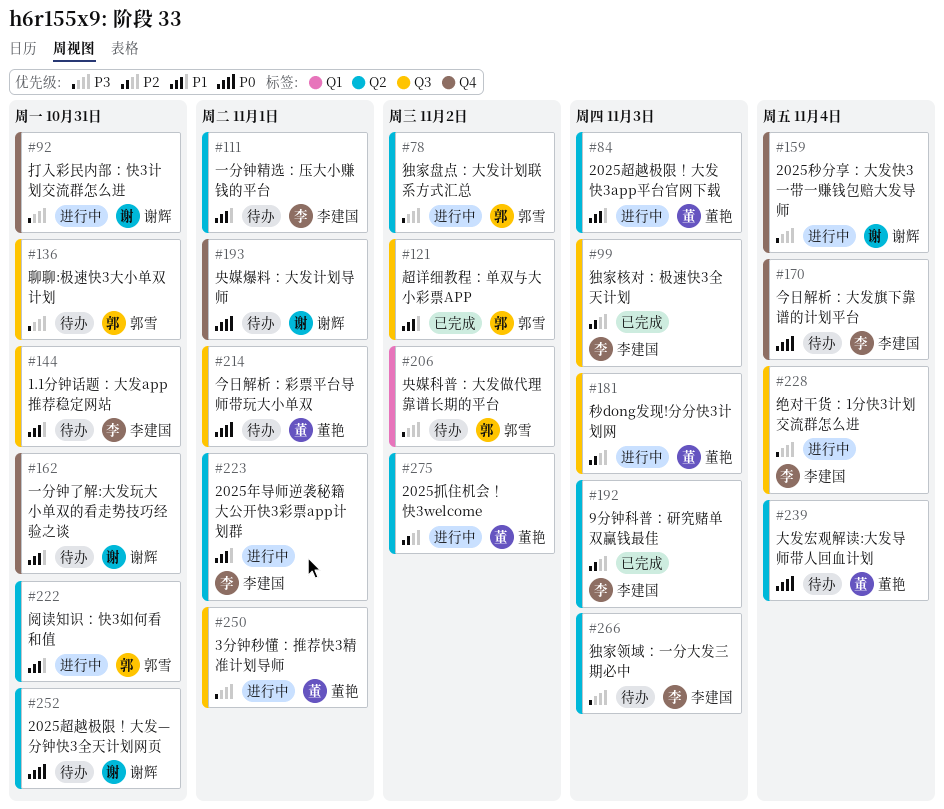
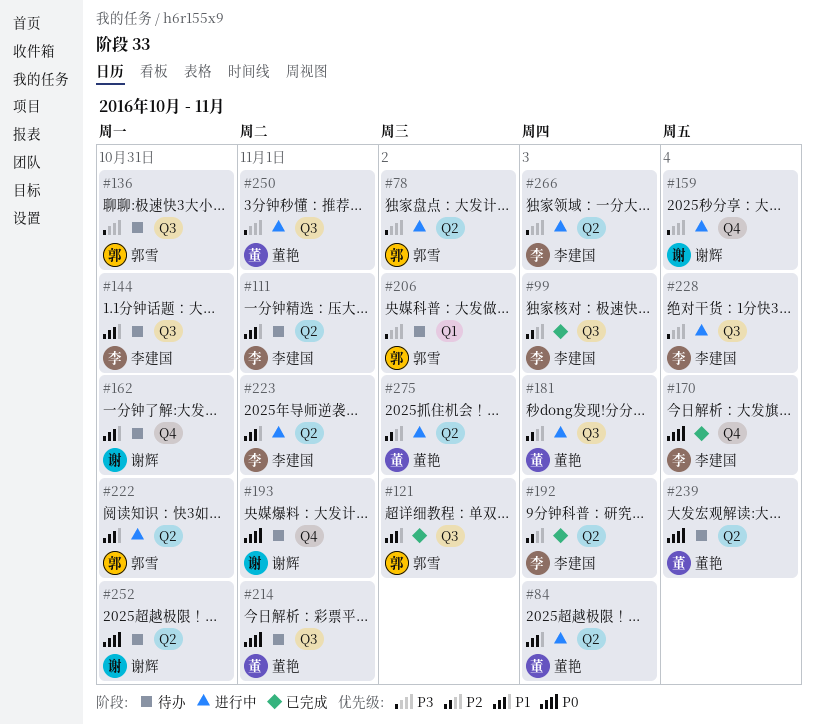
#92: present -> none
#170, status: 待办 -> 已完成
#266, status: 待办 -> 进行中

